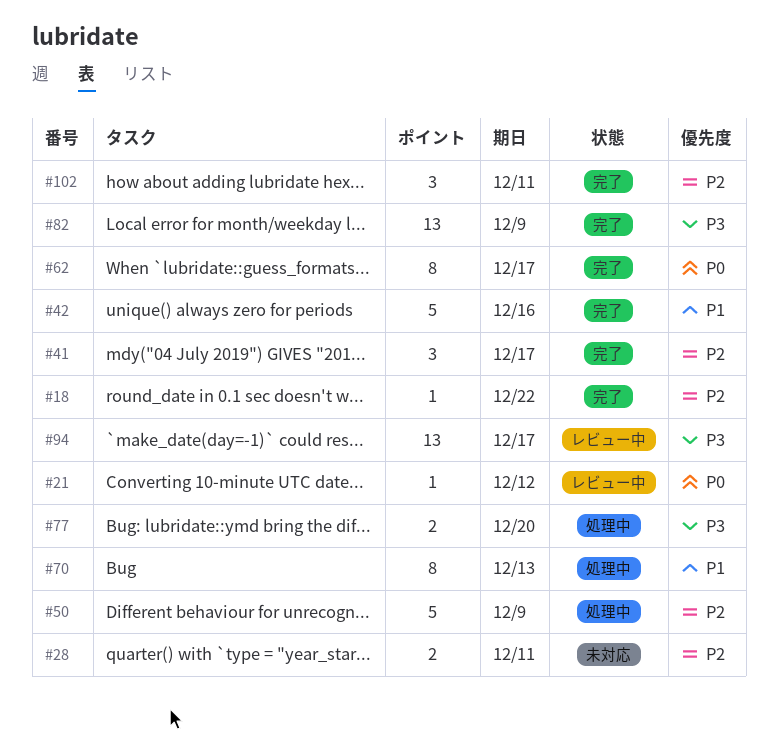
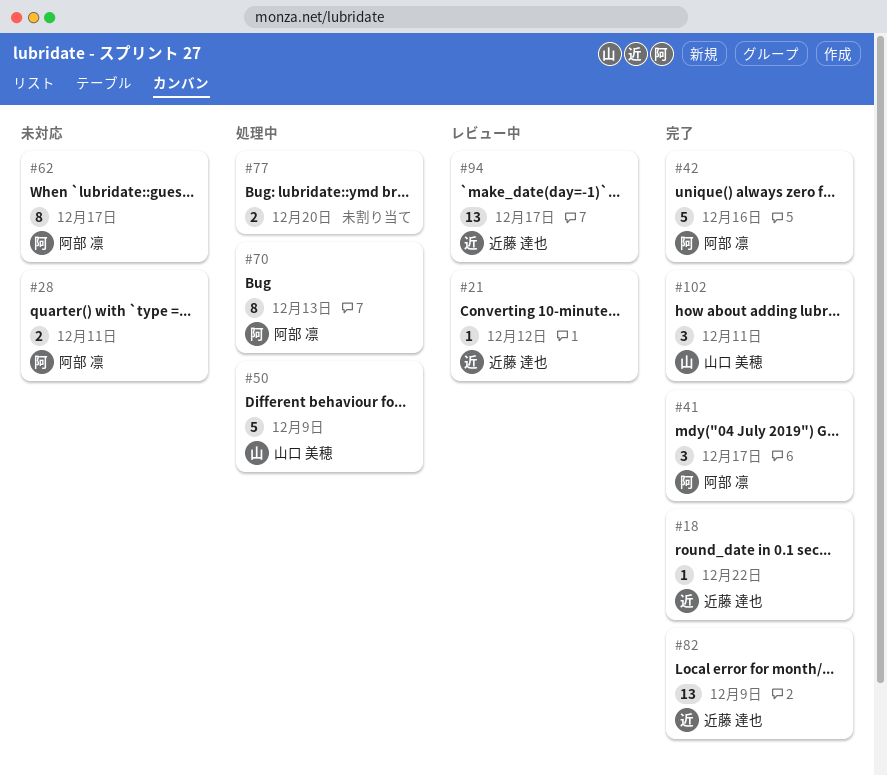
#62, status: 完了 -> 未対応

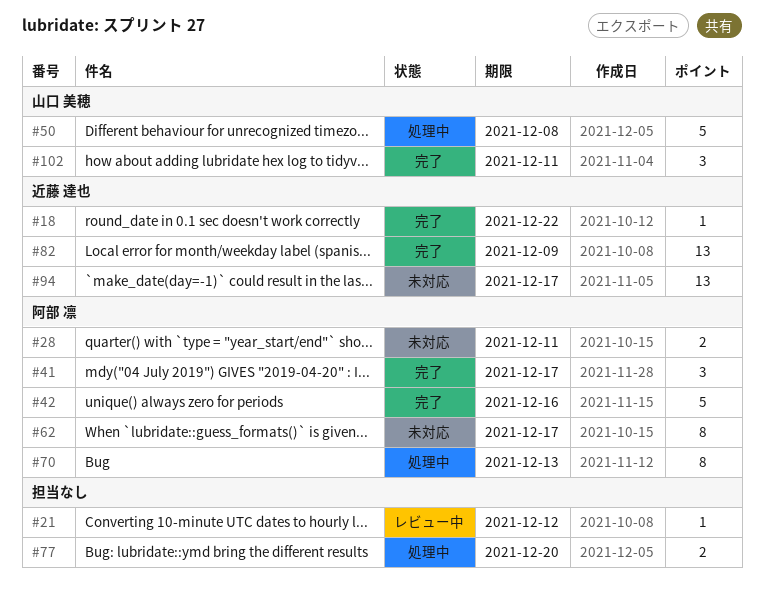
#21, owner: 近藤 達也 -> none
#50, due: Dec 9 -> Dec 8
#94, status: レビュー中 -> 未対応

